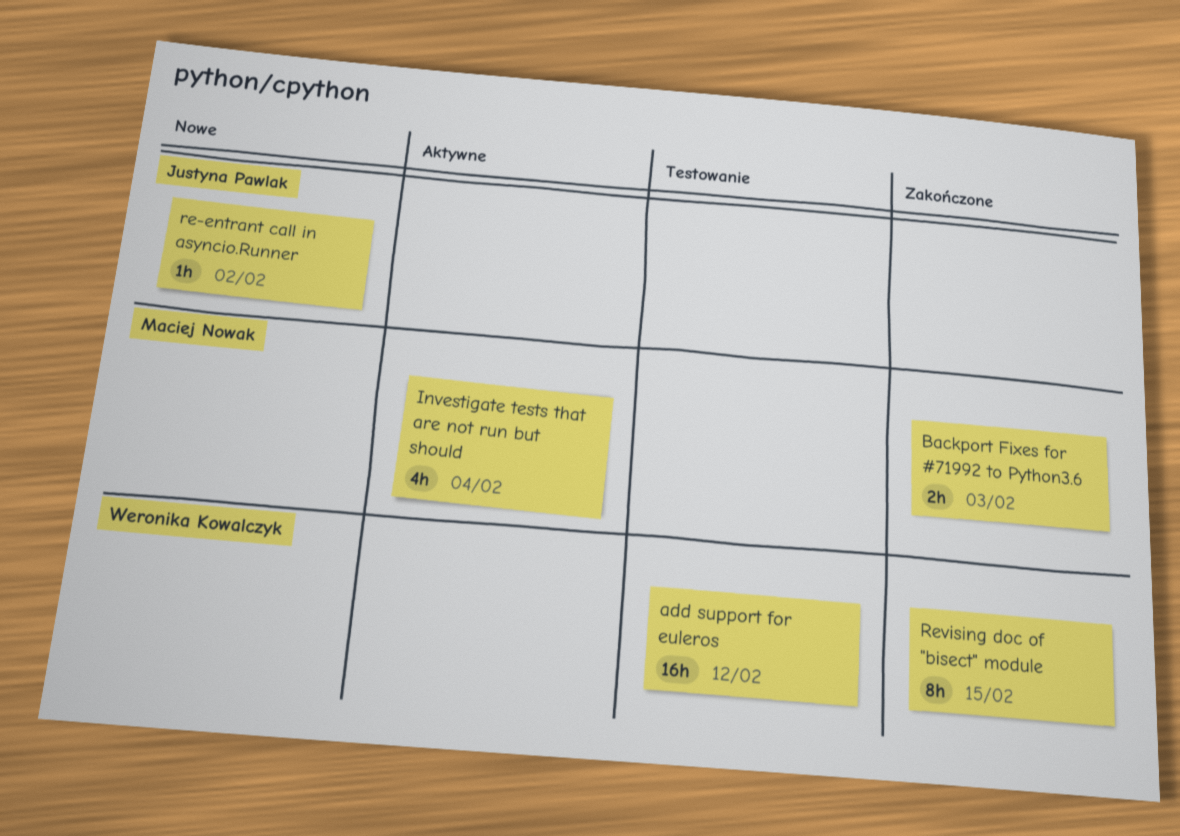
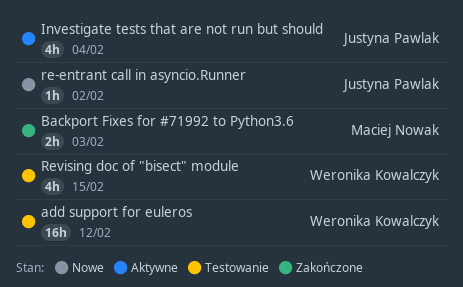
Investigate tests that are not run but should, owner: Maciej Nowak -> Justyna Pawlak
Revising doc of "bisect" module, status: Zakończone -> Testowanie
Revising doc of "bisect" module, estimate: 8h -> 4h

